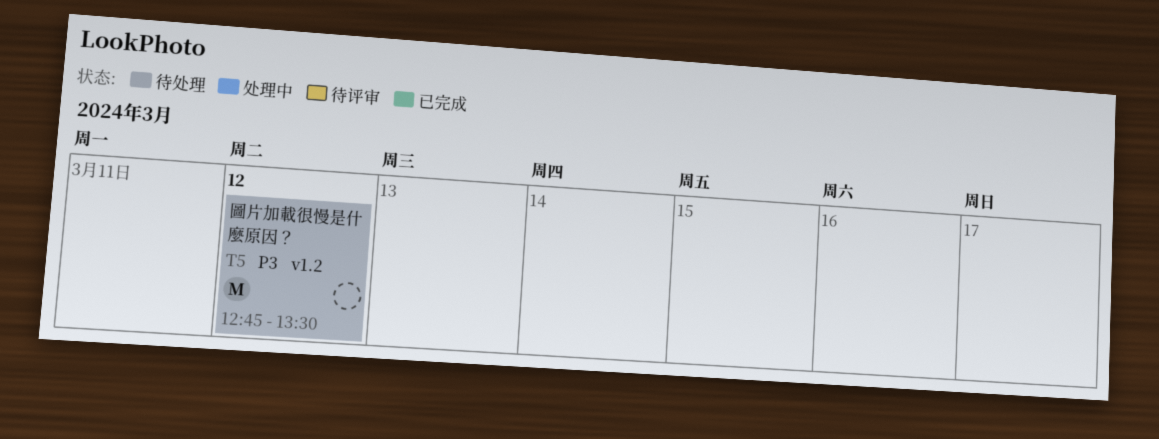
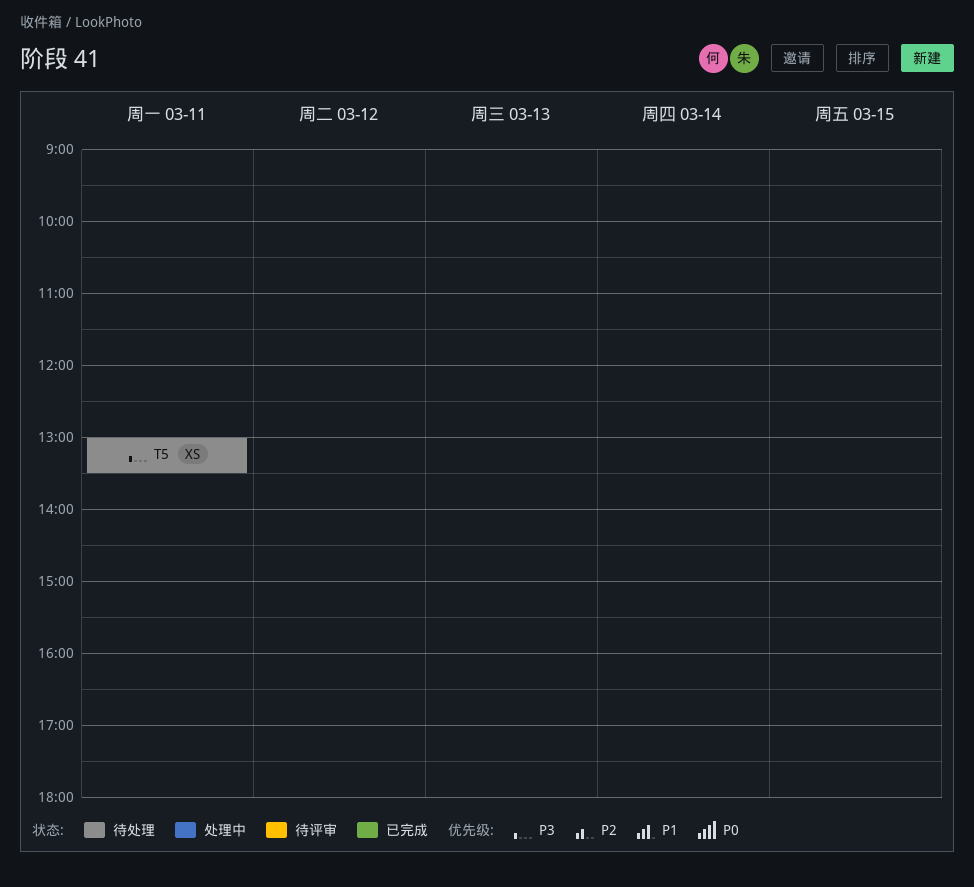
T5, estimate: M -> XS
T5, day: Mar 12 -> Mar 11
T5, begins: 12:45 -> 13:00

